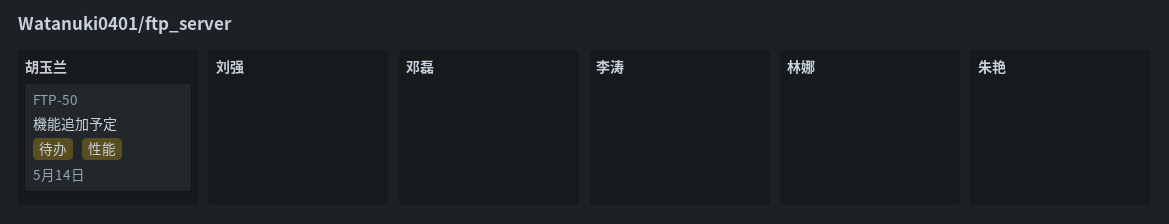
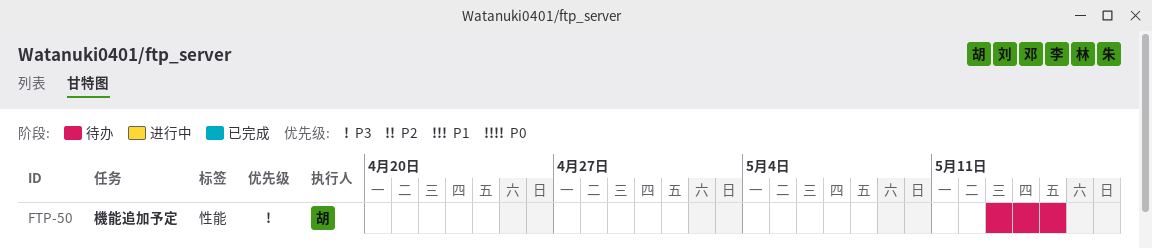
FTP-50, due: May 14 -> May 15

